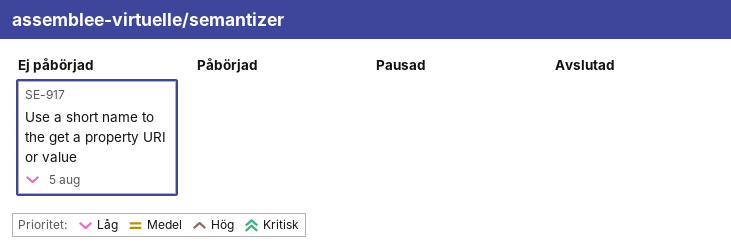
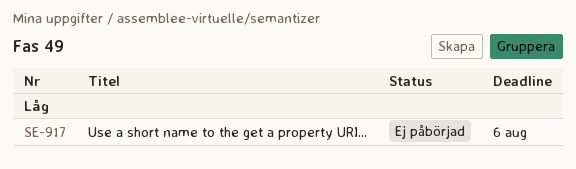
SE-917, due: Aug 5 -> Aug 6

